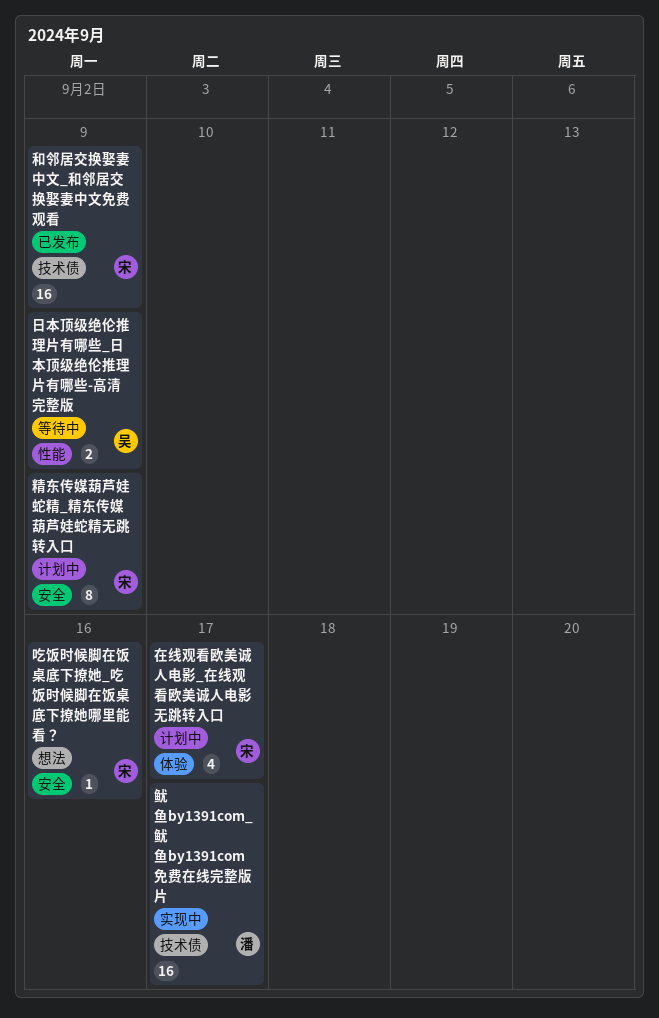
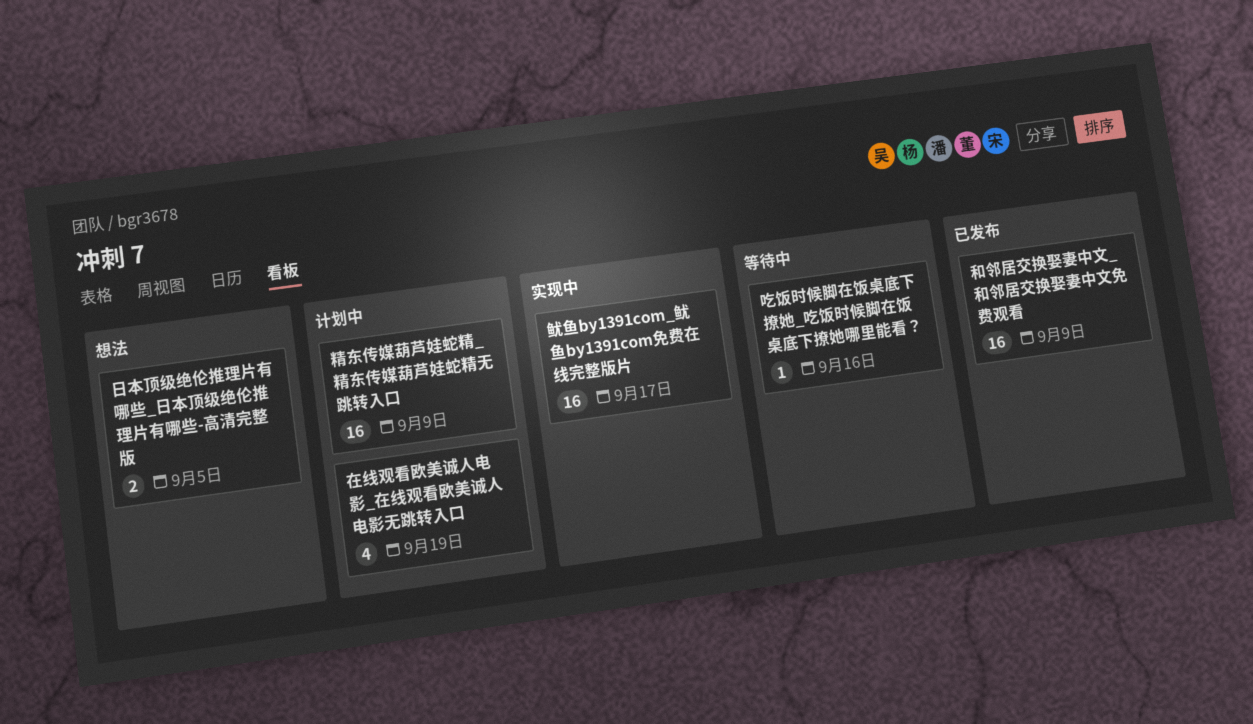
吃饭时候脚在饭桌底下撩她_吃饭时候脚在饭桌底下撩她哪里能看？, status: 想法 -> 等待中
在线观看欧美诚人电影_在线观看欧美诚人电影无跳转入口, due: Sep 17 -> Sep 19
日本顶级绝伦推理片有哪些_日本顶级绝伦推理片有哪些-高清完整版, status: 等待中 -> 想法
日本顶级绝伦推理片有哪些_日本顶级绝伦推理片有哪些-高清完整版, due: Sep 9 -> Sep 5
精东传媒葫芦娃蛇精_精东传媒葫芦娃蛇精无跳转入口, estimate: 8 -> 16

